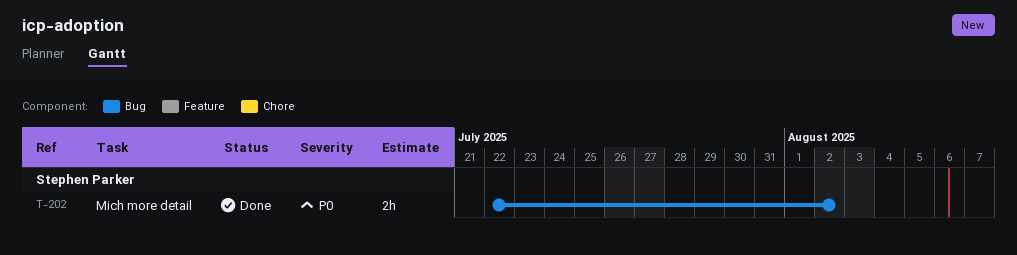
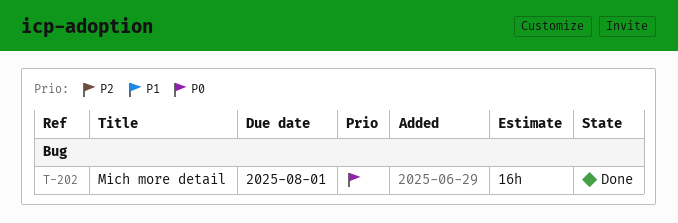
T-202, estimate: 2h -> 16h
T-202, due: Aug 2 -> Aug 1

